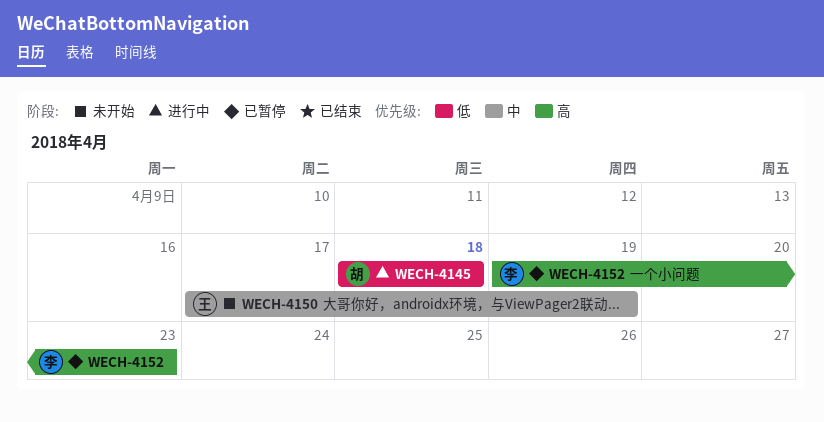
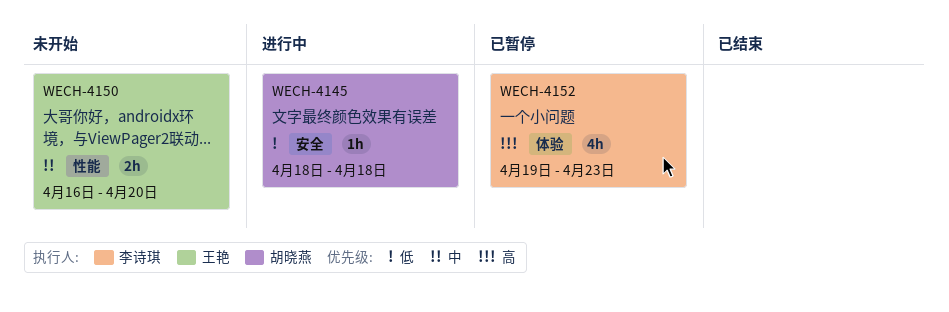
WECH-4150, start: Apr 17 -> Apr 16
WECH-4150, due: Apr 19 -> Apr 20

